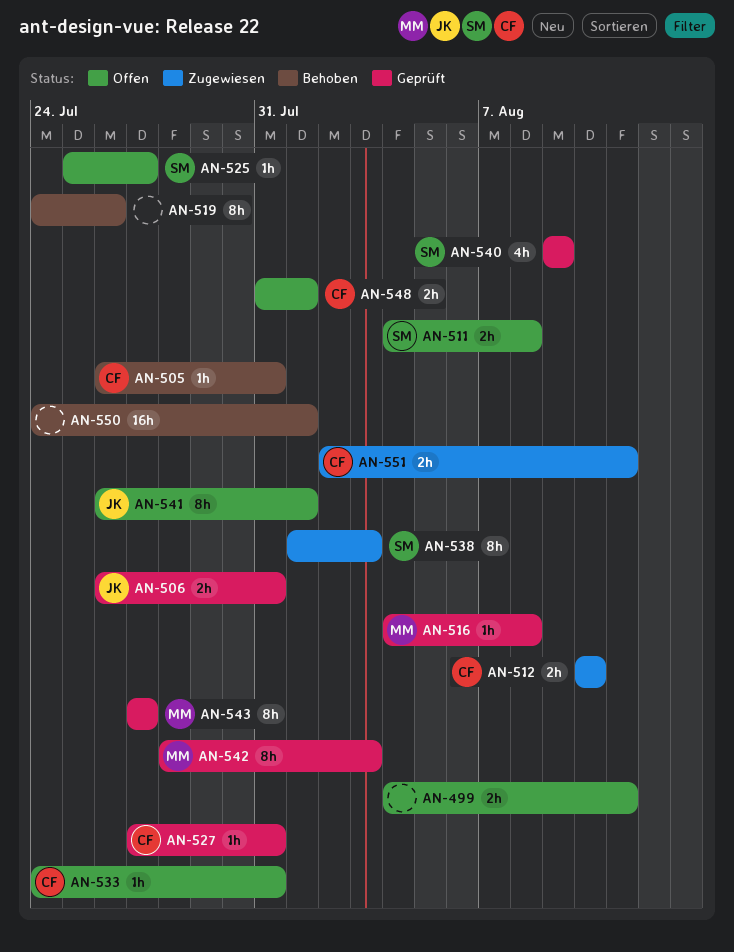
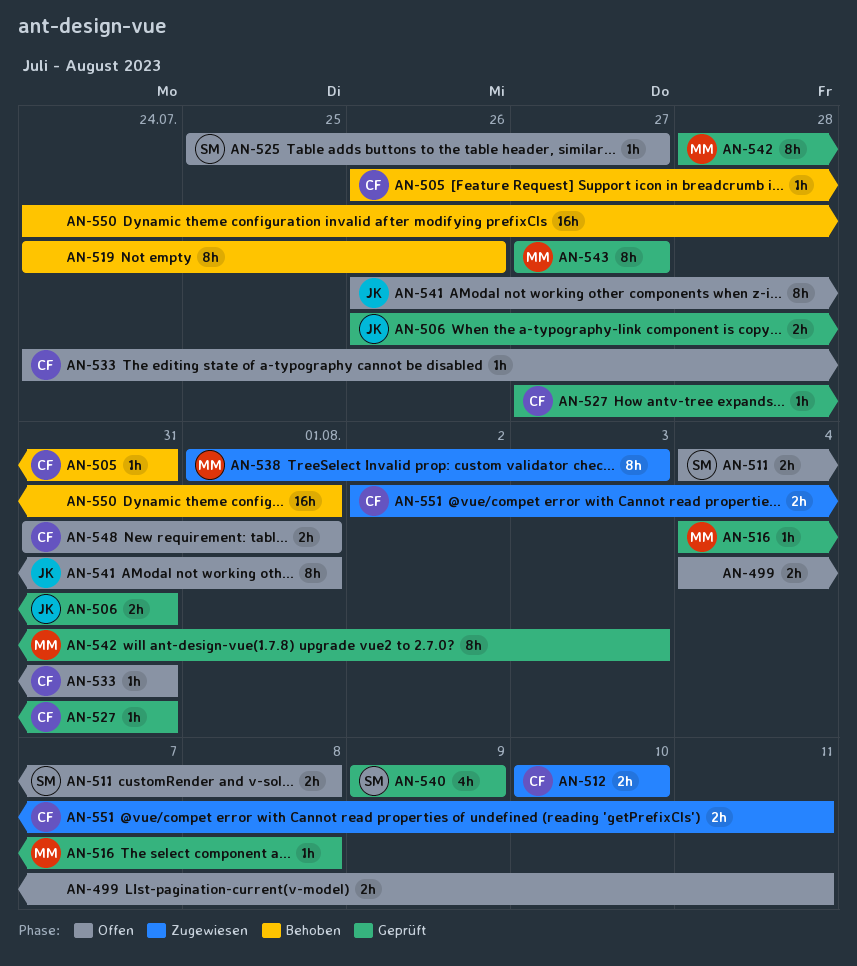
AN-538, owner: SM -> MM

